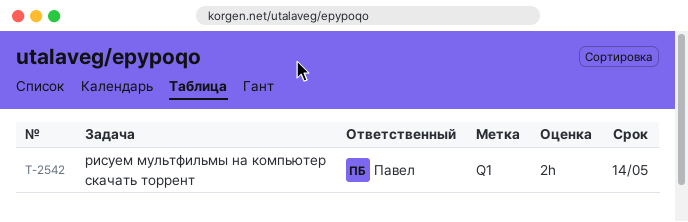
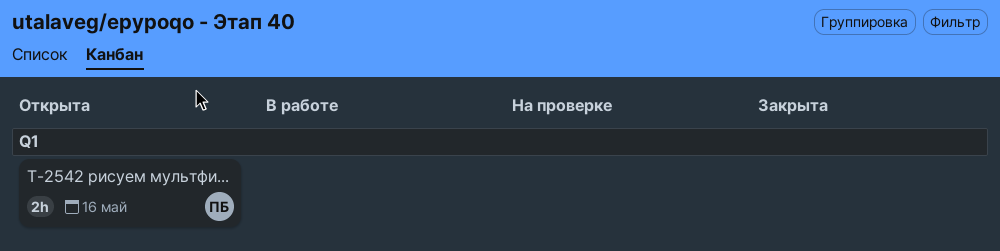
T-2542, due: May 14 -> May 16

